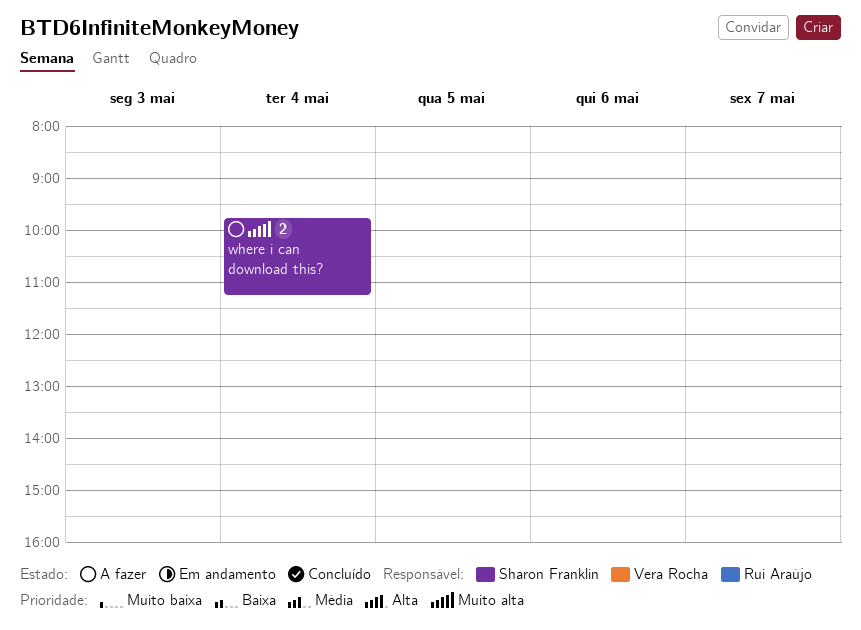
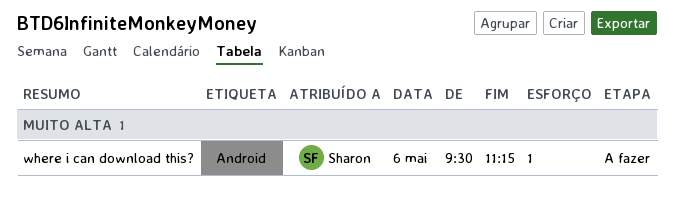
where i can download this?, estimate: 2 -> 1
where i can download this?, day: May 4 -> May 6
where i can download this?, begins: 09:45 -> 09:30

